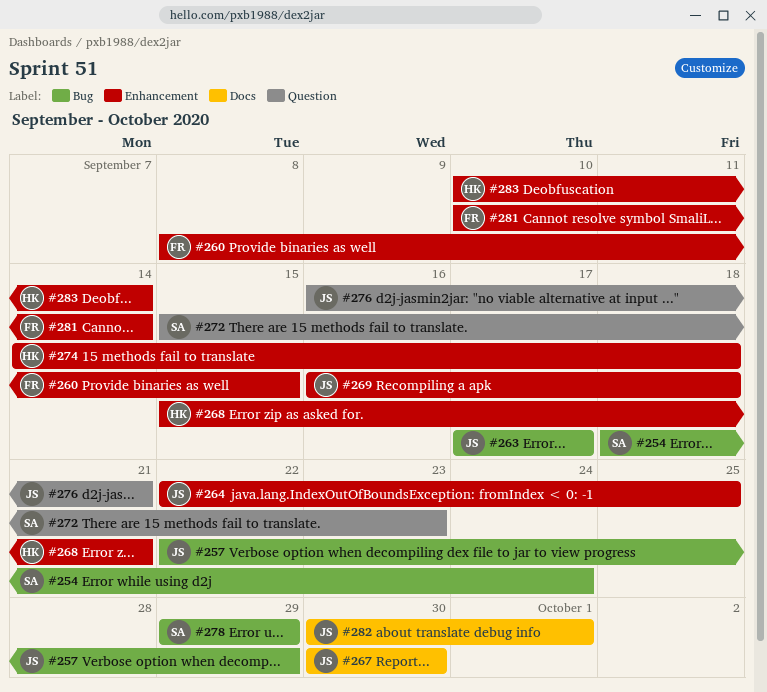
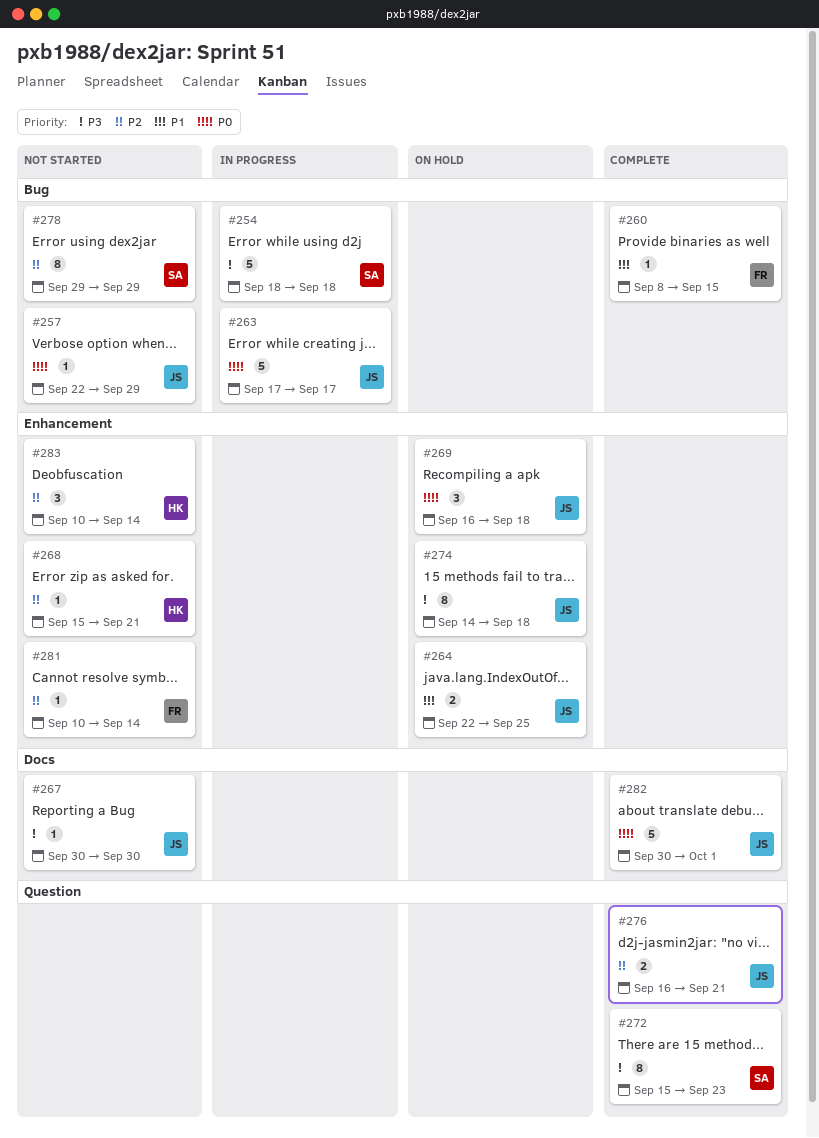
#254, due: Sep 24 -> Sep 18
#260, label: Enhancement -> Bug
#274, owner: HK -> JS

